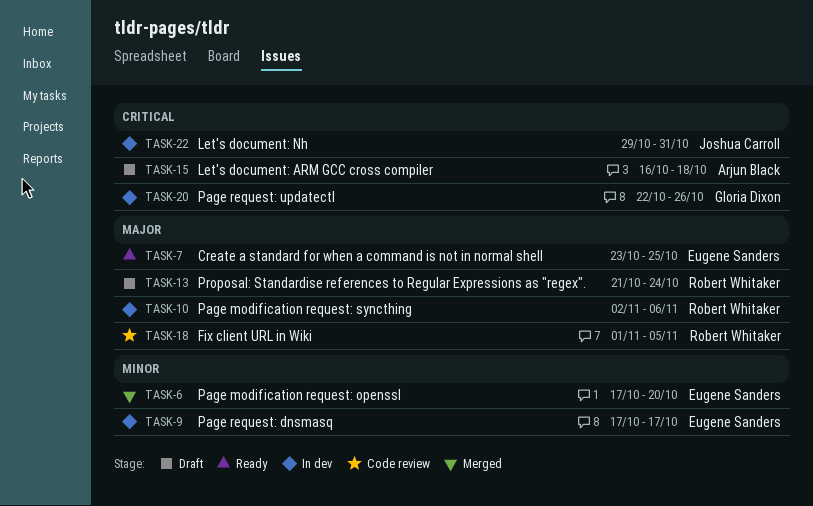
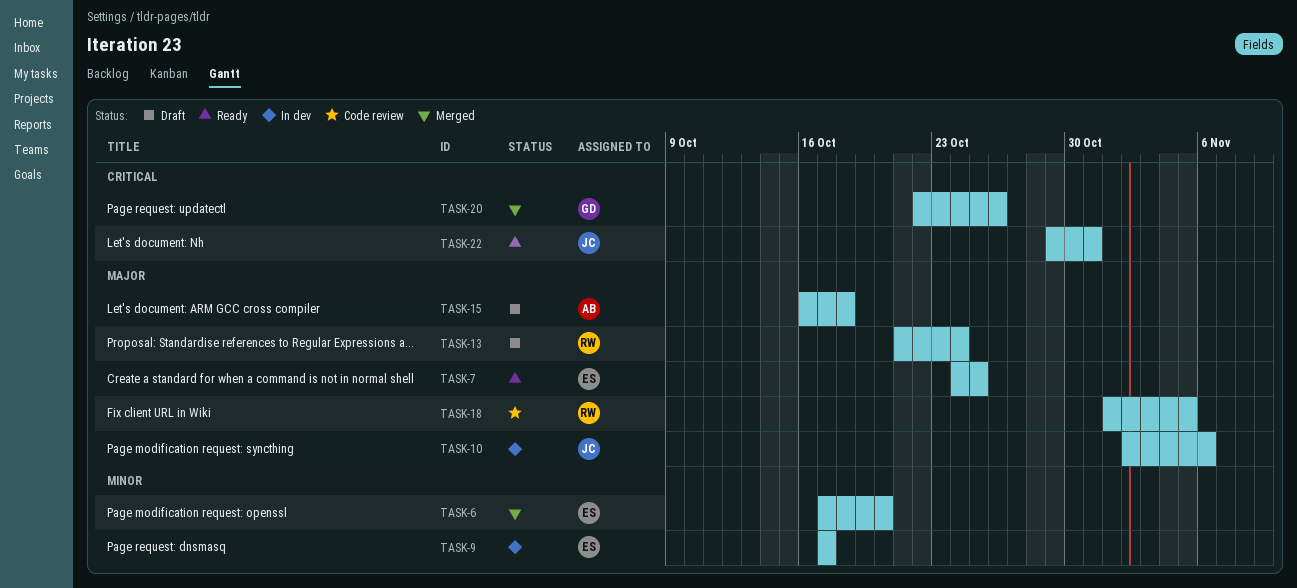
TASK-7, start: Oct 23 -> Oct 24
TASK-10, owner: Robert Whitaker -> Joshua Carroll
TASK-15, priority: Critical -> Major
TASK-20, status: In dev -> Merged
TASK-22, status: In dev -> Ready

